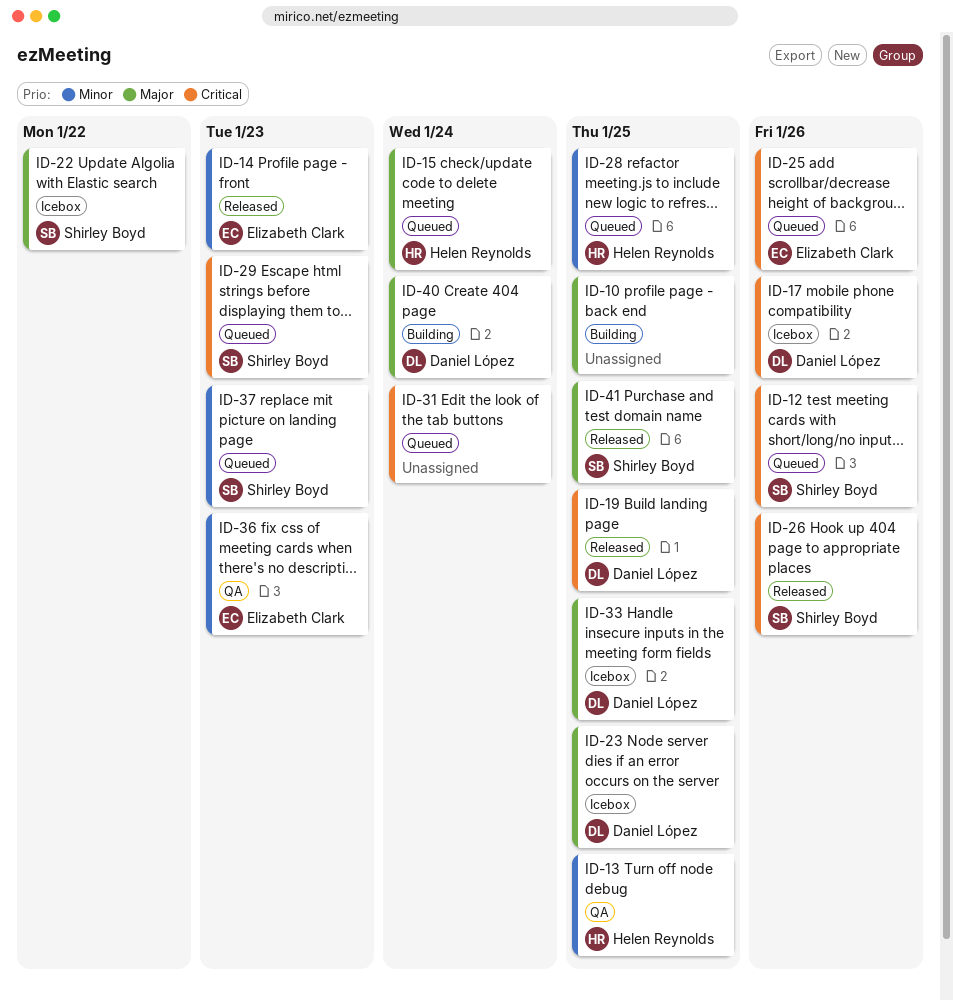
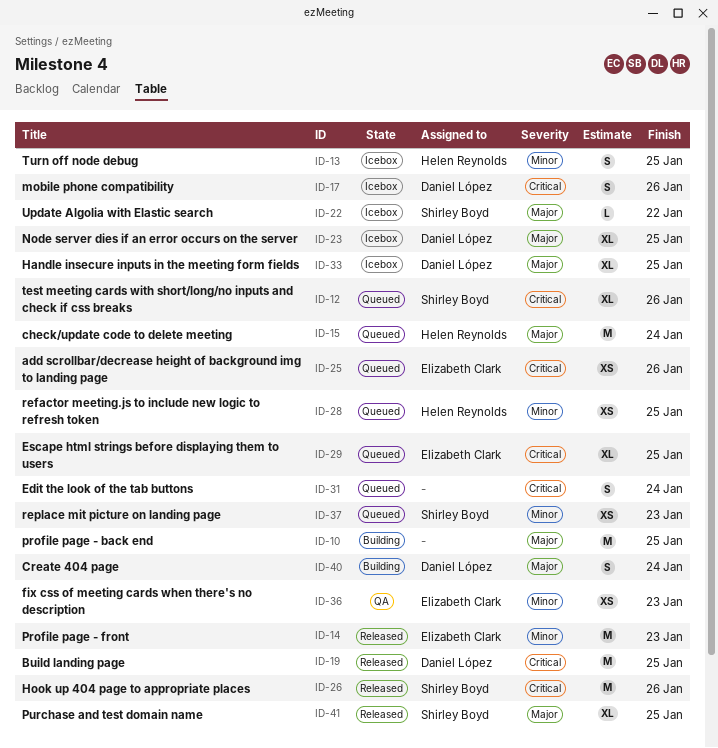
ID-13, status: QA -> Icebox
ID-29, owner: Shirley Boyd -> Elizabeth Clark
ID-29, due: Jan 23 -> Jan 25

